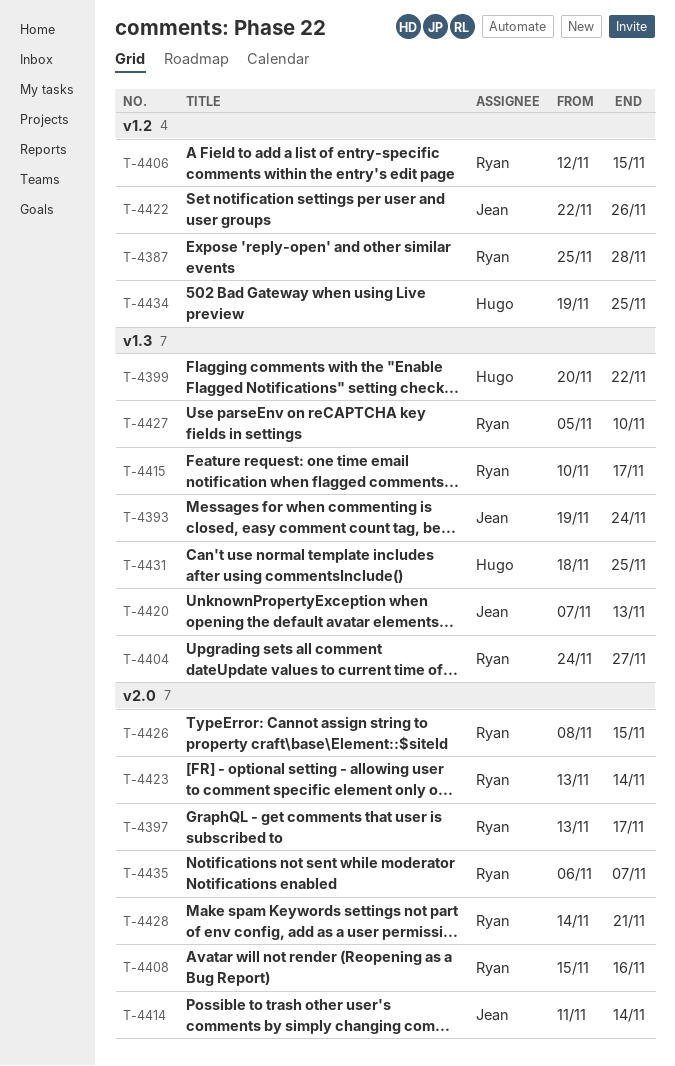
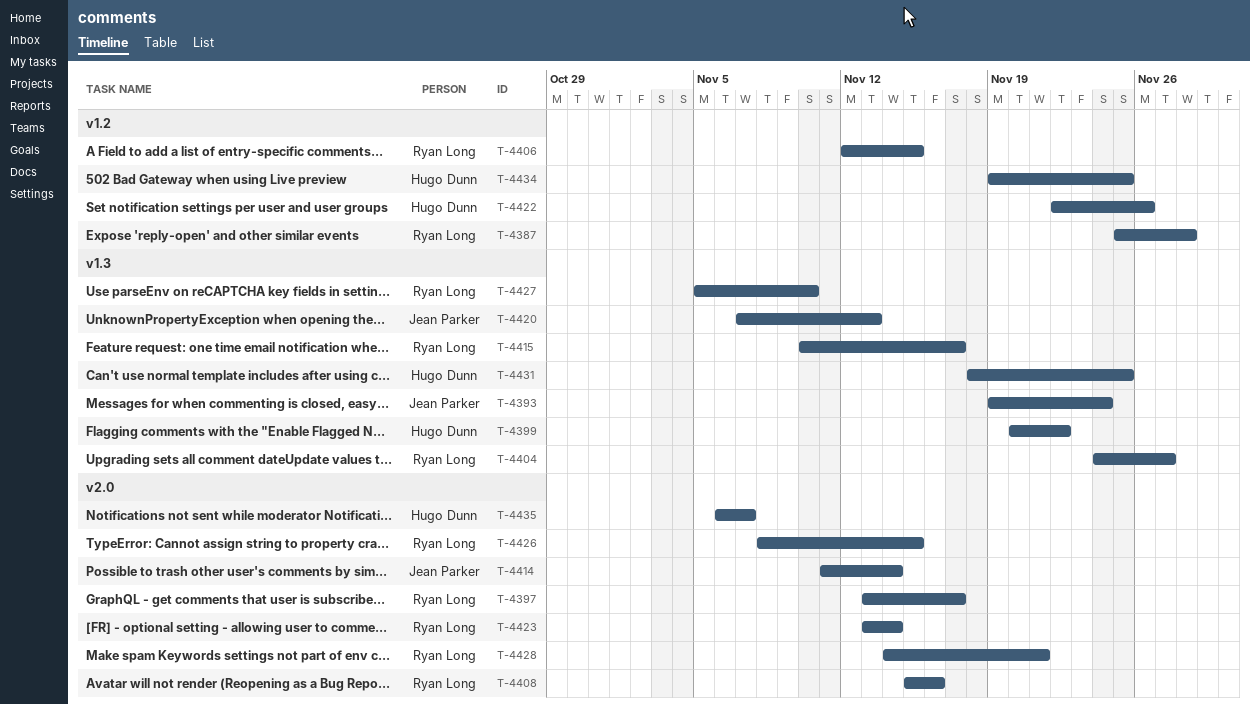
T-4422, owner: Jean Parker -> Hugo Dunn
T-4435, owner: Ryan Long -> Hugo Dunn

